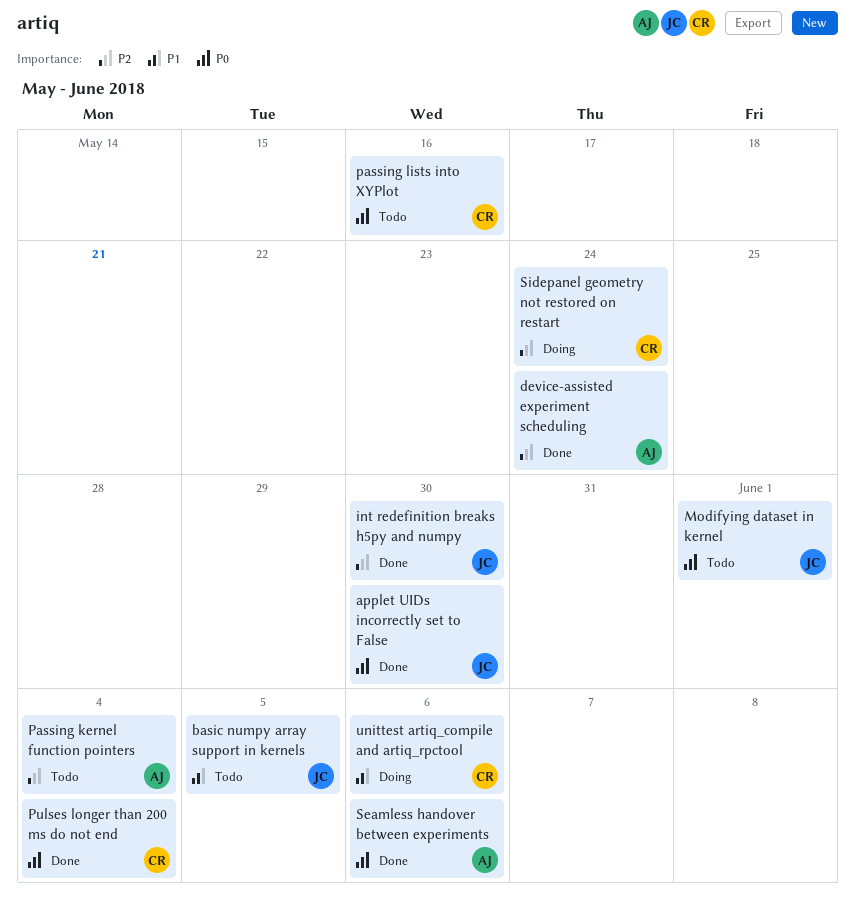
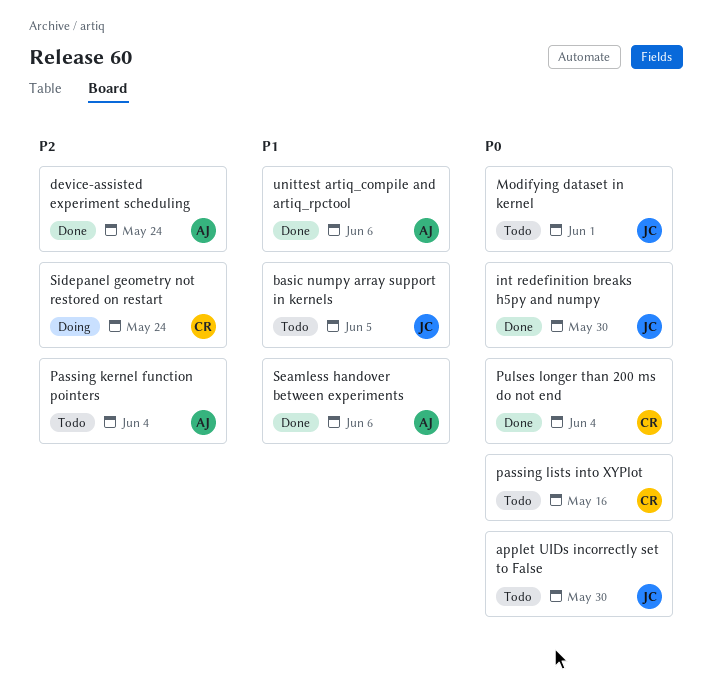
applet UIDs incorrectly set to False, status: Done -> Todo
int redefinition breaks h5py and numpy, priority: P2 -> P0
Seamless handover between experiments, priority: P0 -> P1
unittest artiq_compile and artiq_rpctool, status: Doing -> Done
unittest artiq_compile and artiq_rpctool, owner: CR -> AJ

